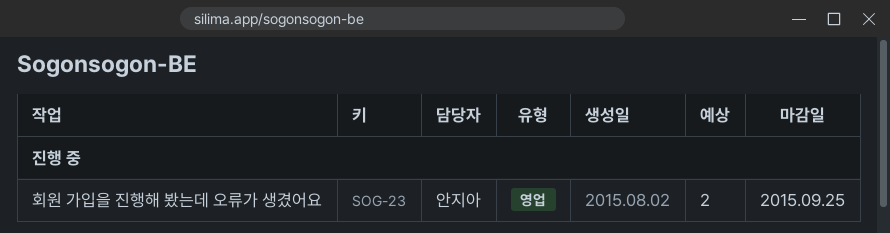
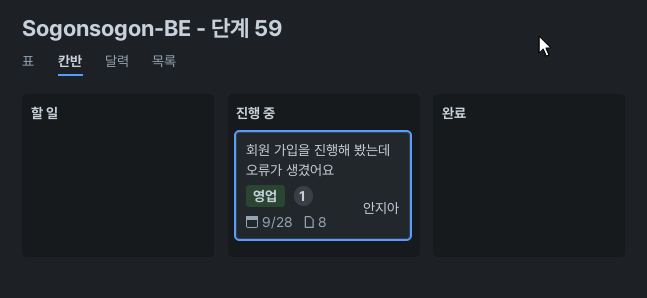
회원 가입을 진행해 봤는데 오류가 생겼어요, estimate: 2 -> 1
회원 가입을 진행해 봤는데 오류가 생겼어요, due: Sep 25 -> Sep 28

